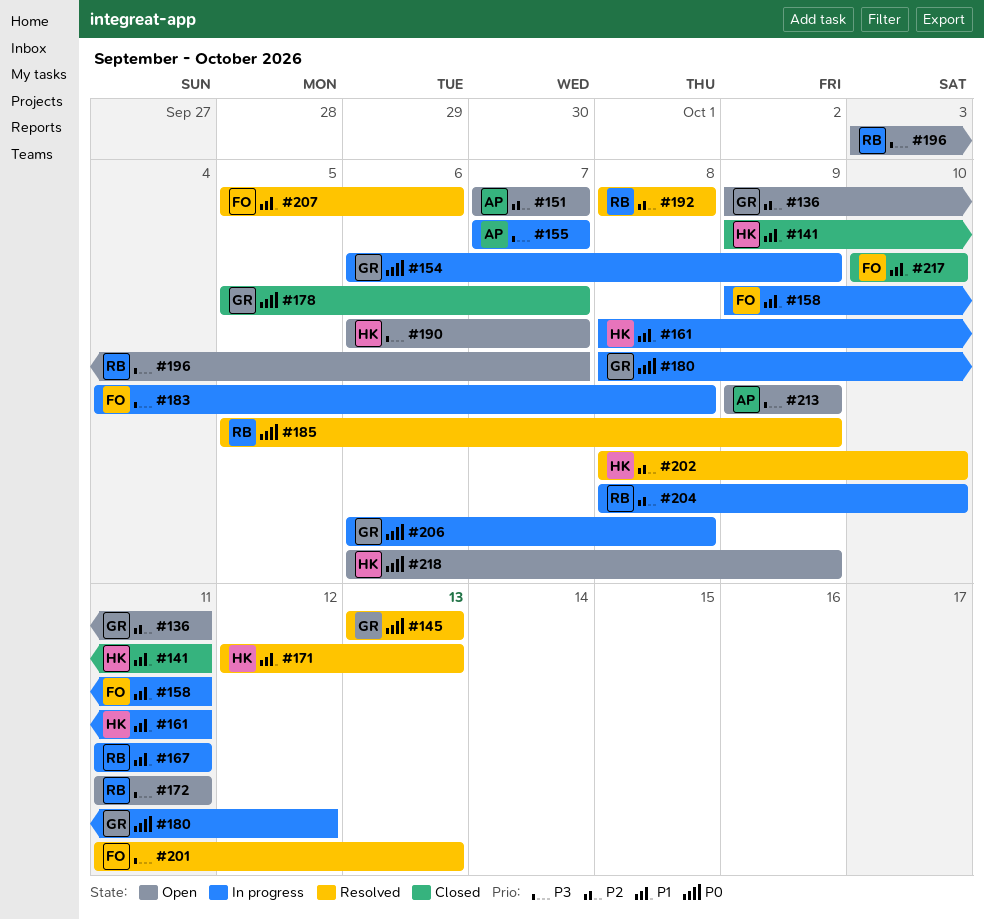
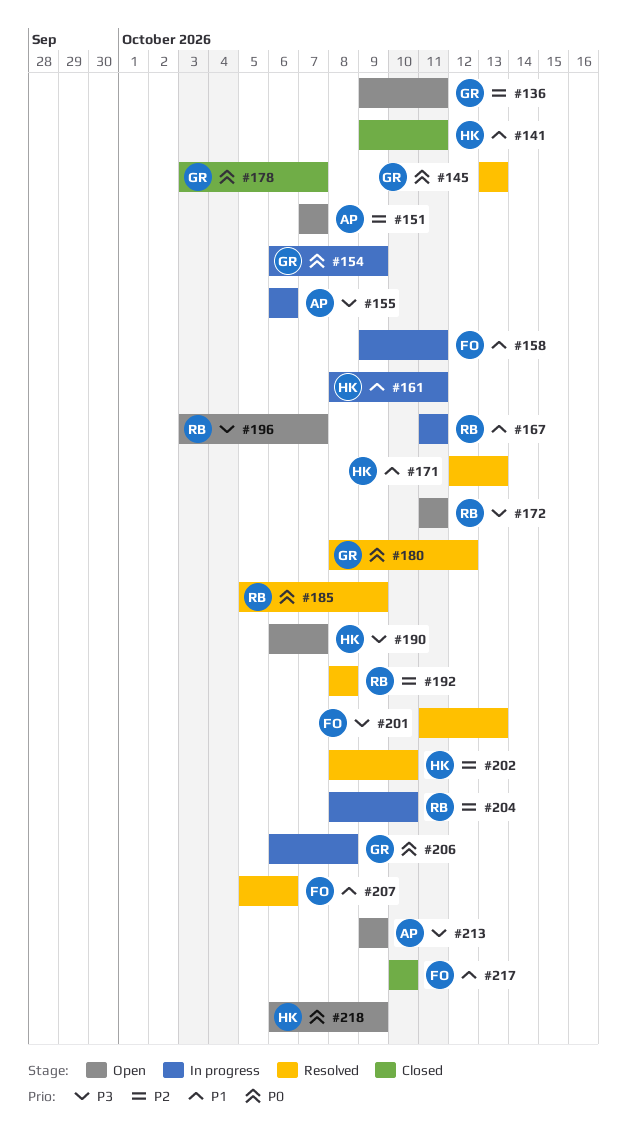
#155, start: Oct 7 -> Oct 6
#155, due: Oct 7 -> Oct 6
#178, start: Oct 5 -> Oct 3
#180, status: In progress -> Resolved
#183: present -> none

